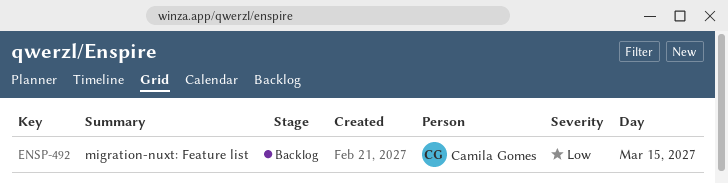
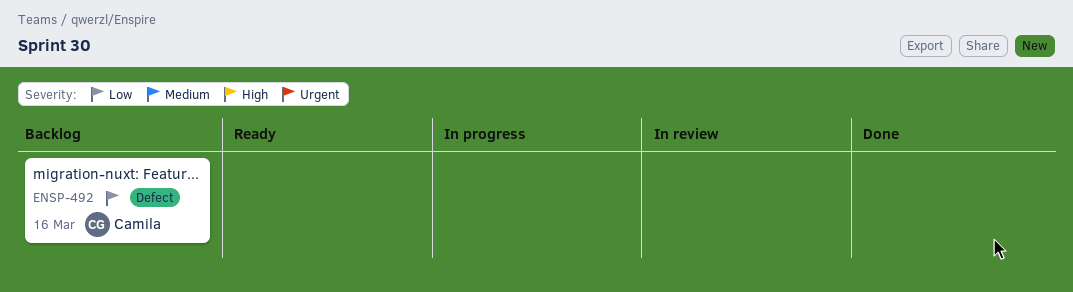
ENSP-492, day: Mar 15 -> Mar 16

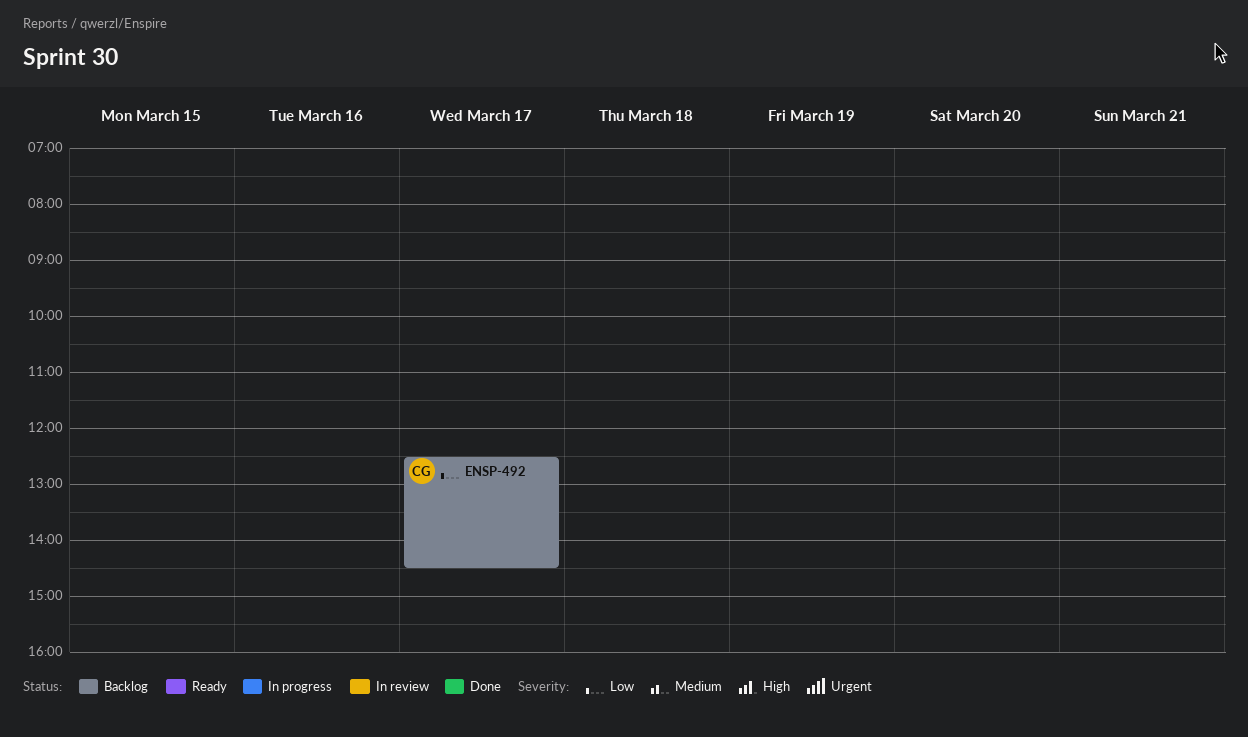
ENSP-492, day: Mar 16 -> Mar 17

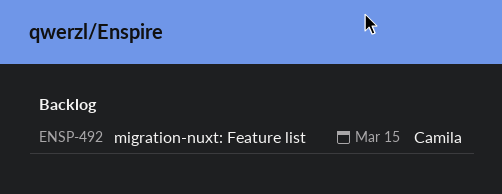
ENSP-492, day: Mar 17 -> Mar 15

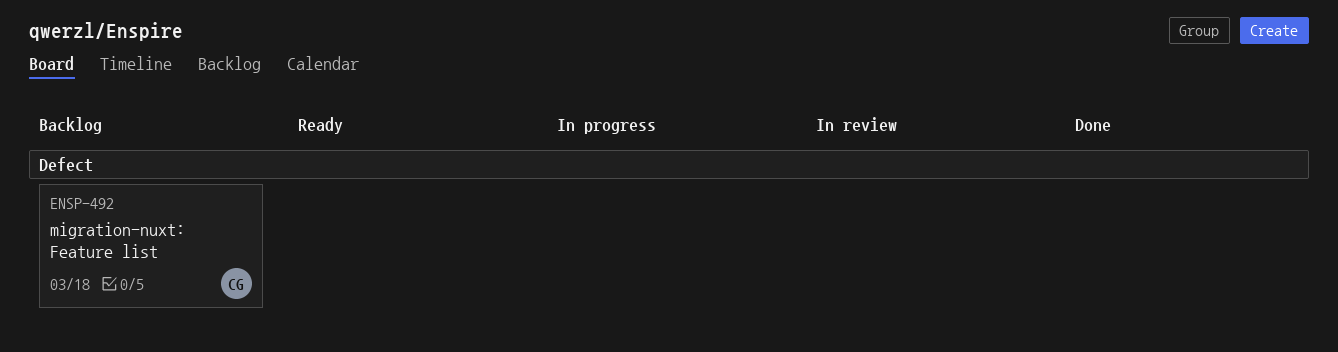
ENSP-492, day: Mar 15 -> Mar 18

